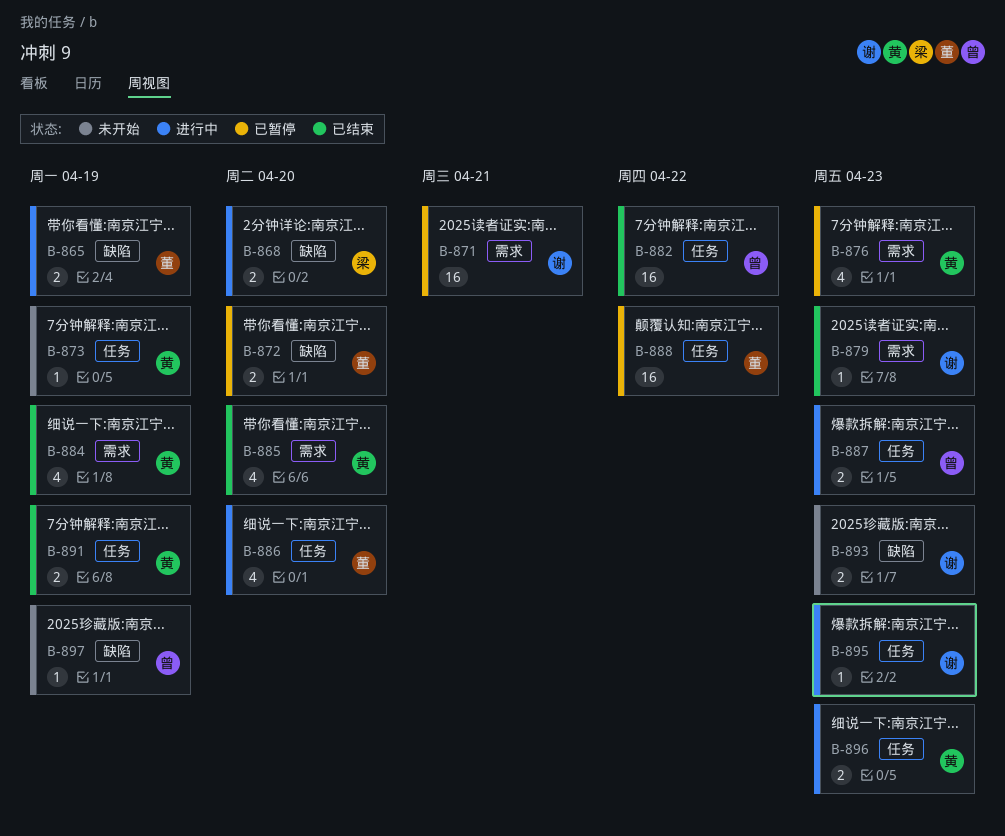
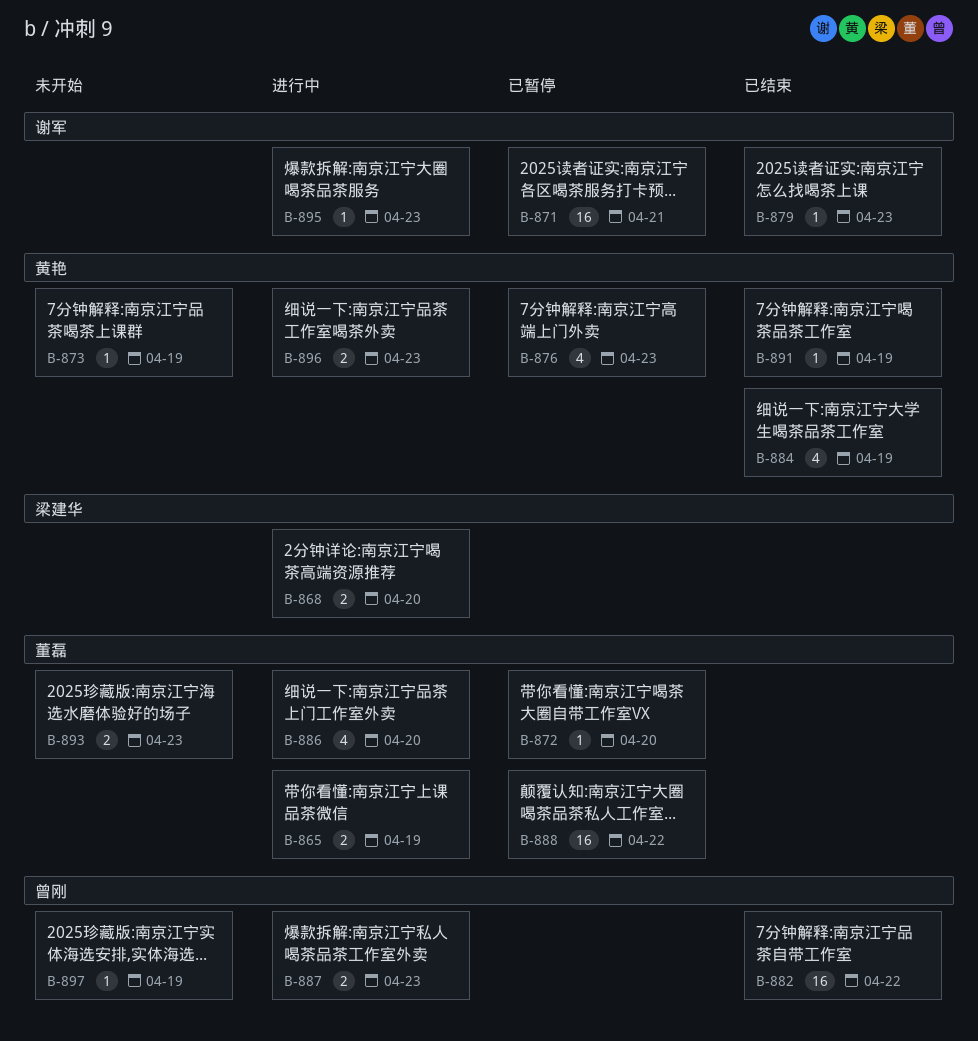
B-872, estimate: 2 -> 1
B-885: present -> none
B-891, estimate: 2 -> 1
B-893, owner: 谢军 -> 董磊

